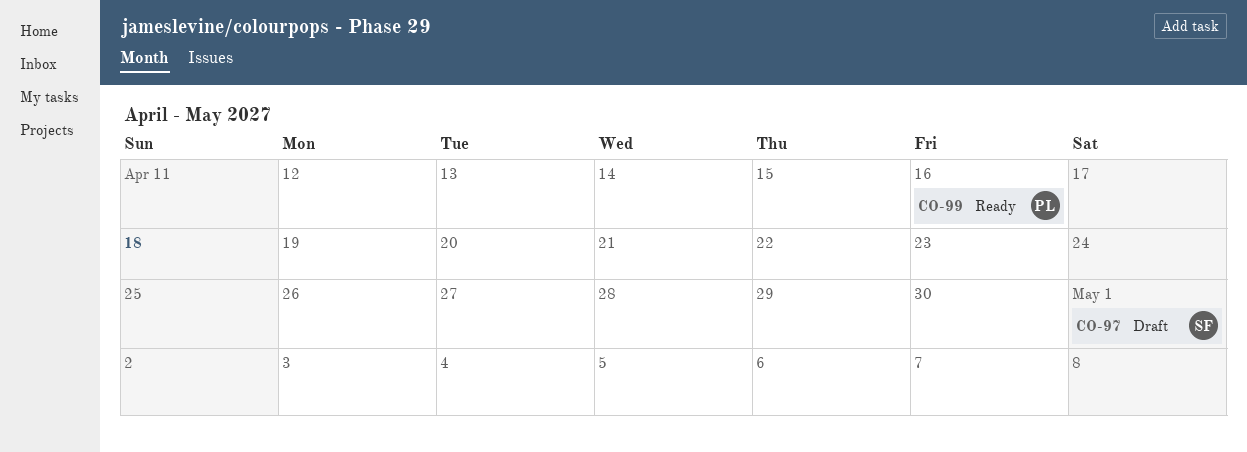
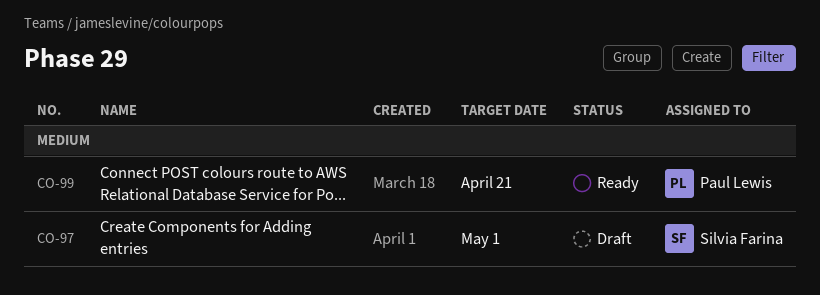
CO-99, due: Apr 16 -> Apr 21

